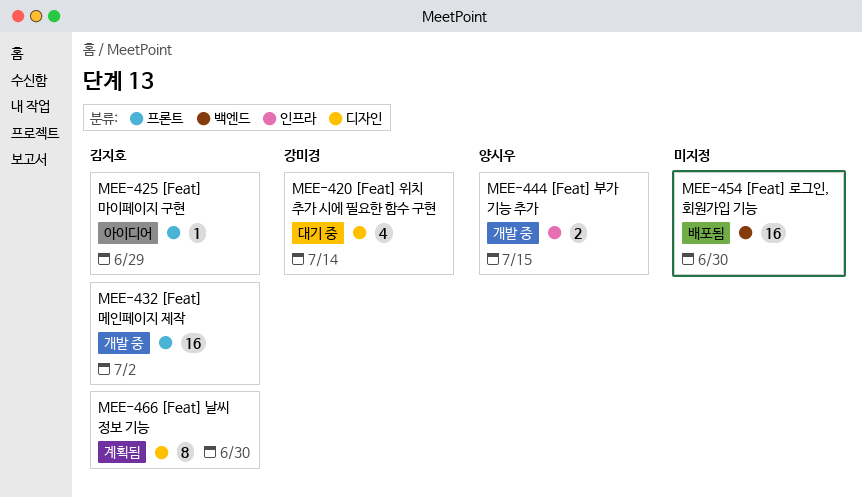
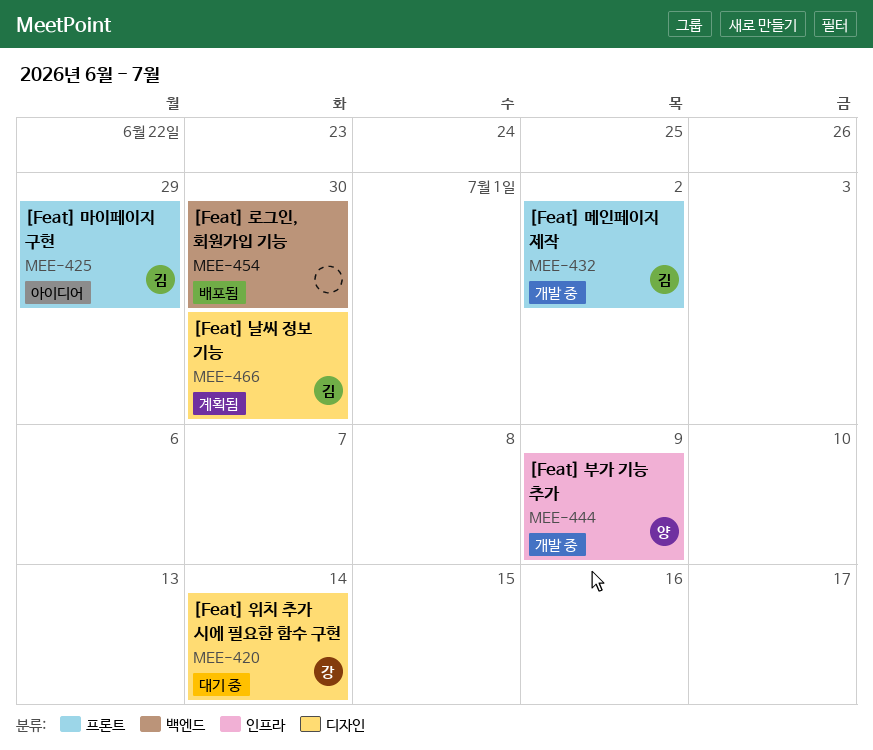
MEE-444, due: Jul 15 -> Jul 9

